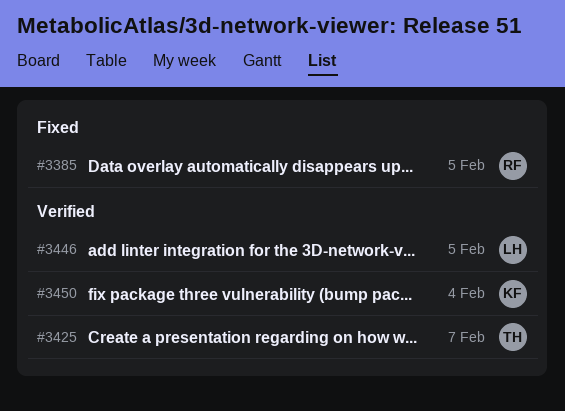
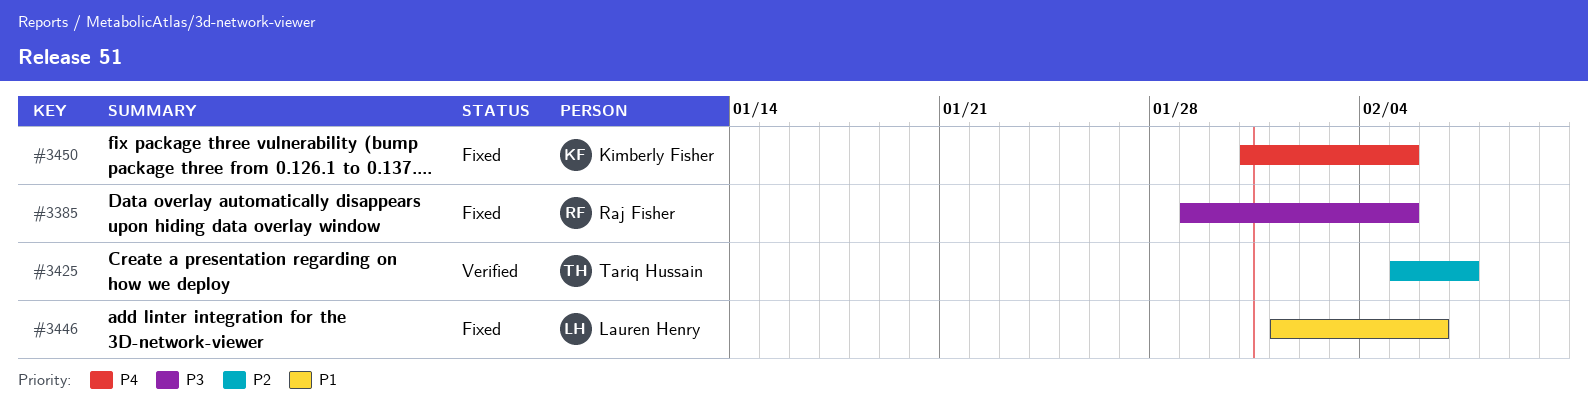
#3446, status: Verified -> Fixed
#3446, due: Feb 5 -> Feb 6
#3450, status: Verified -> Fixed
#3450, due: Feb 4 -> Feb 5

